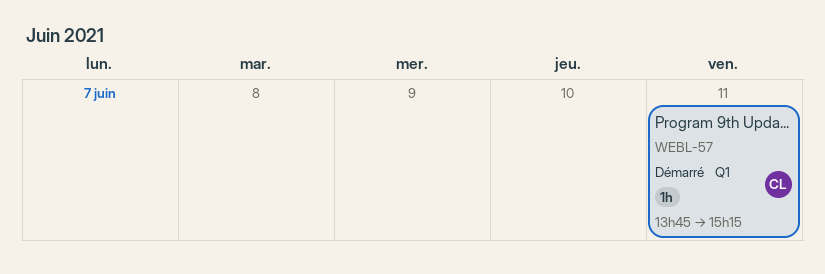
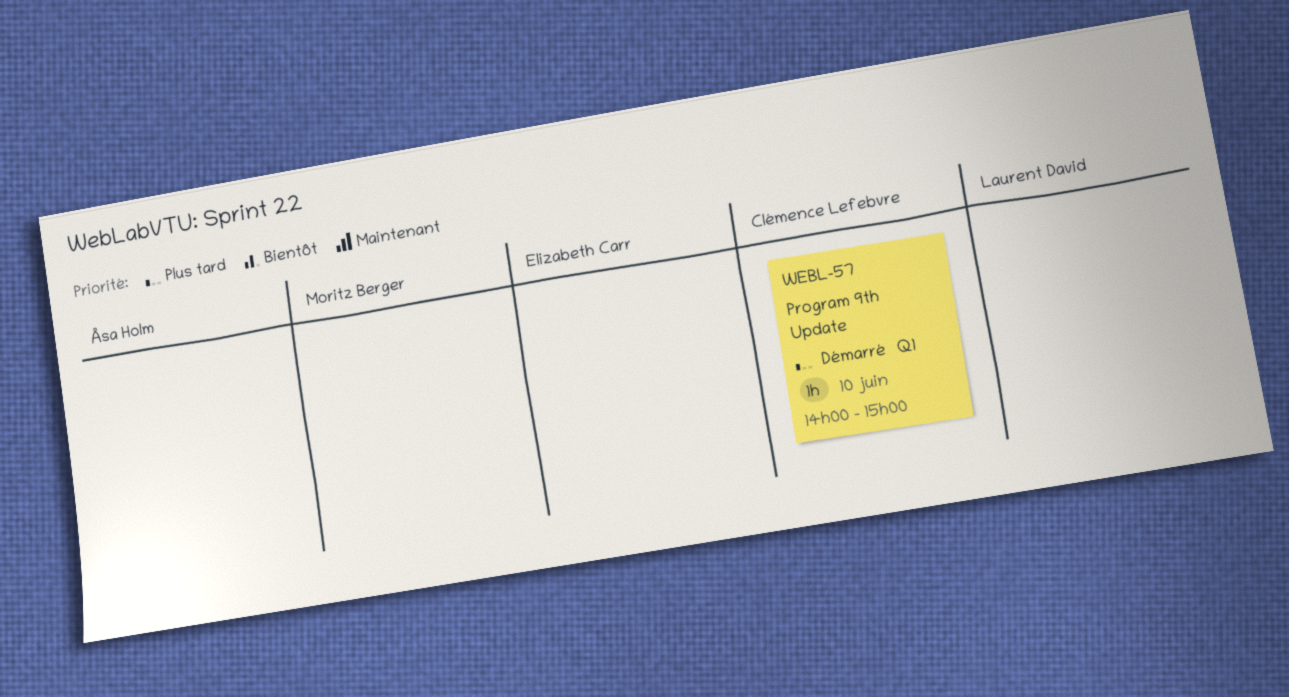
WEBL-57, day: Jun 11 -> Jun 10
WEBL-57, begins: 13:45 -> 14:00
WEBL-57, ends: 15:15 -> 15:00

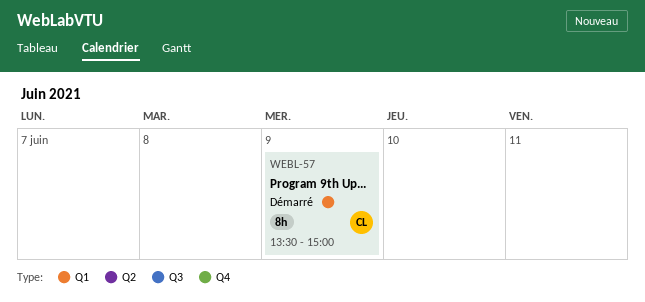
WEBL-57, estimate: 1h -> 8h
WEBL-57, day: Jun 10 -> Jun 9
WEBL-57, begins: 14:00 -> 13:30

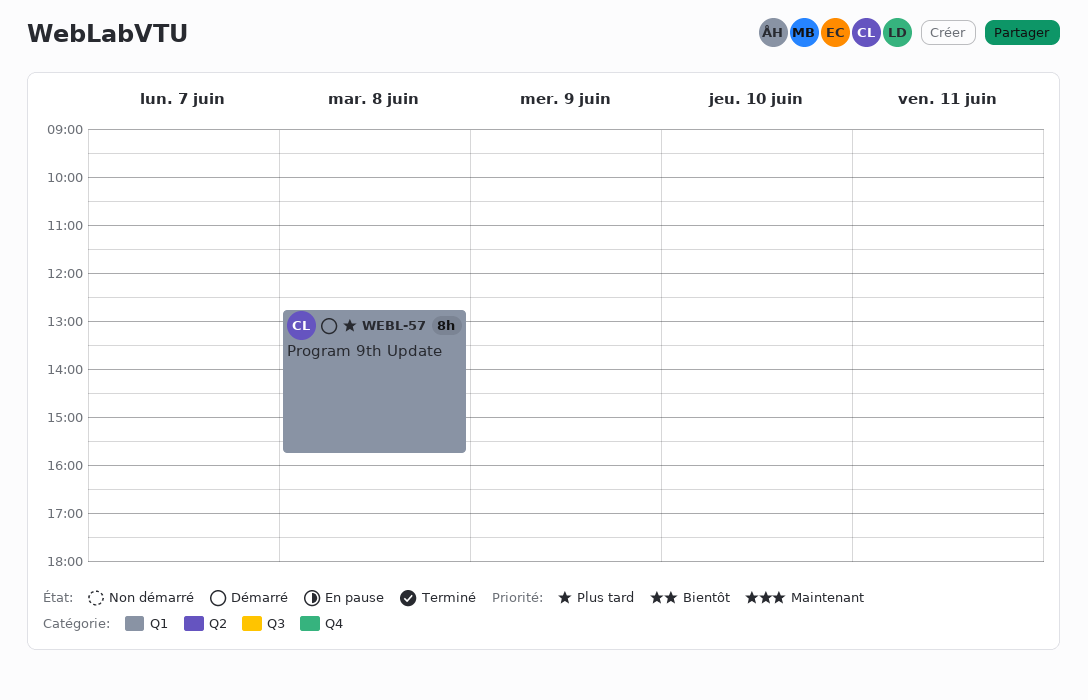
WEBL-57, day: Jun 9 -> Jun 8
WEBL-57, begins: 13:30 -> 12:45
WEBL-57, ends: 15:00 -> 15:45

